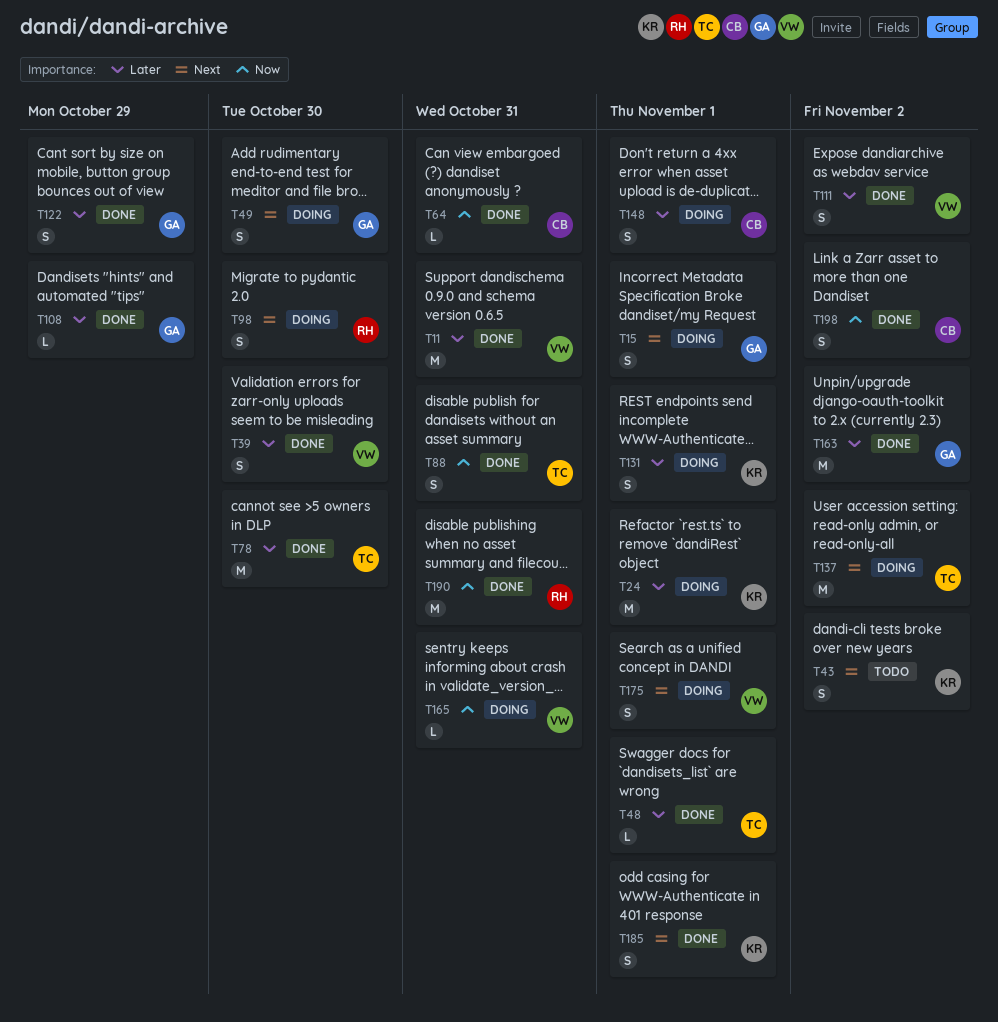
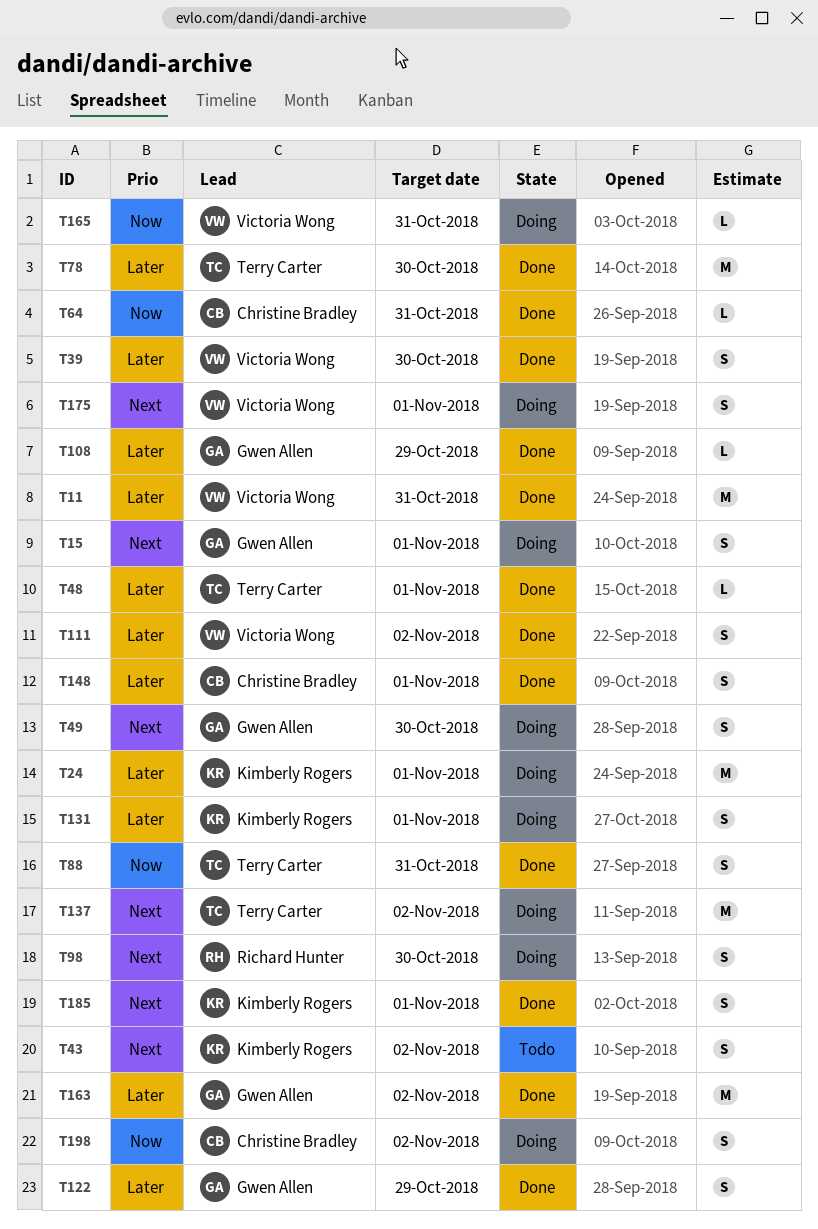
T148, status: Doing -> Done
T190: present -> none
T198, status: Done -> Doing

